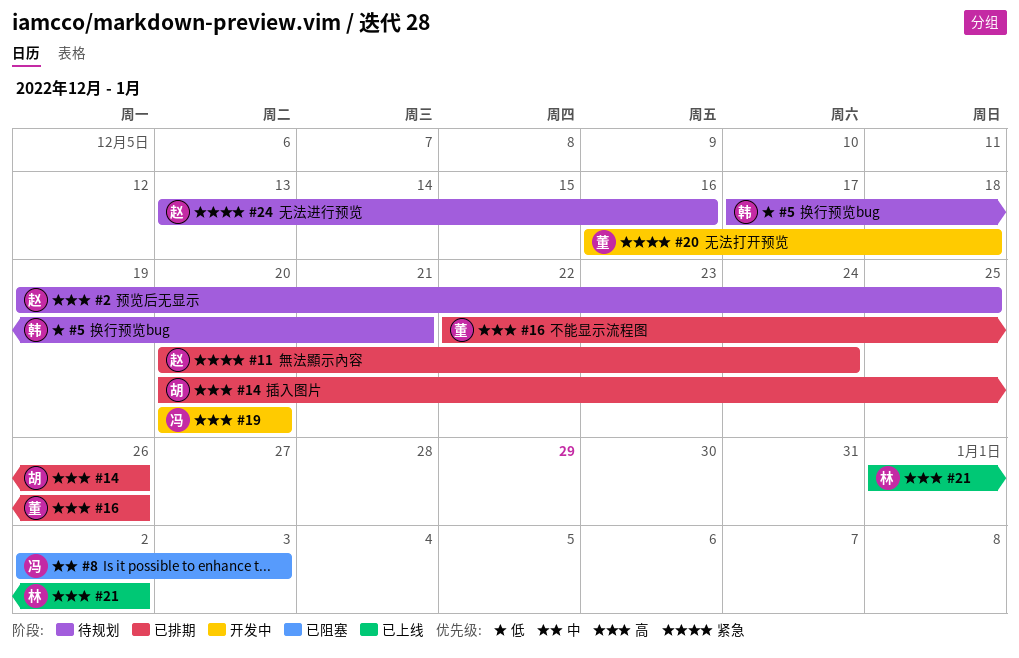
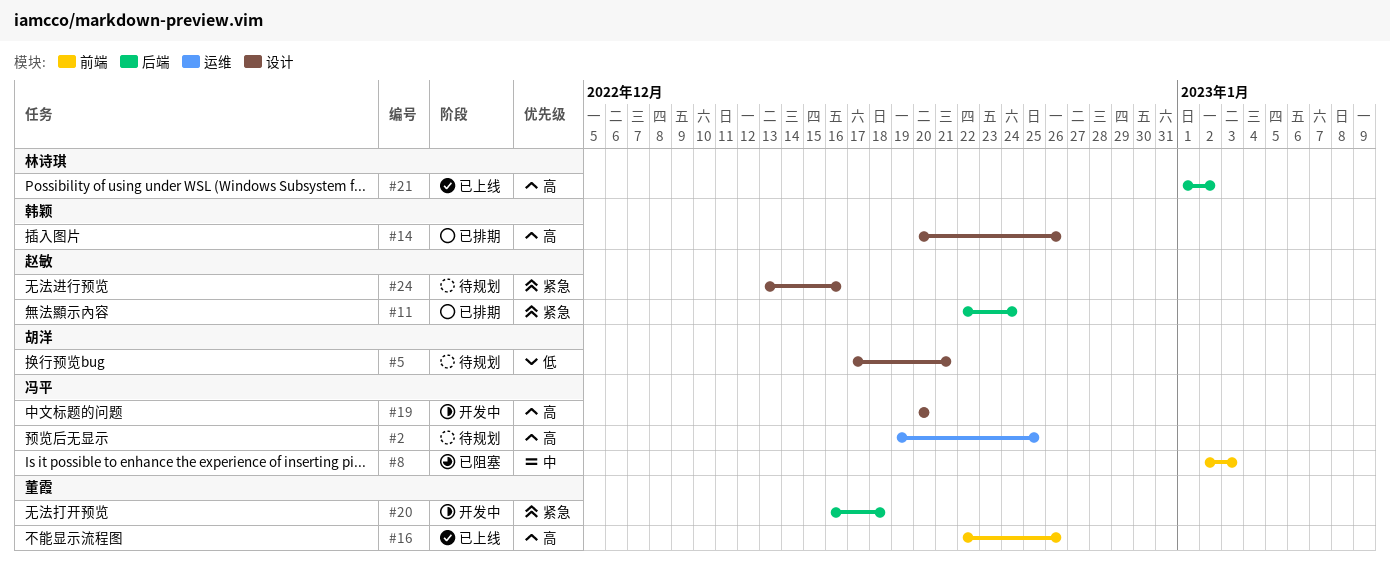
#2, owner: 赵敏 -> 冯平
#5, owner: 韩颖 -> 胡洋
#11, start: Dec 20 -> Dec 22
#14, owner: 胡洋 -> 韩颖
#16, status: 已排期 -> 已上线

